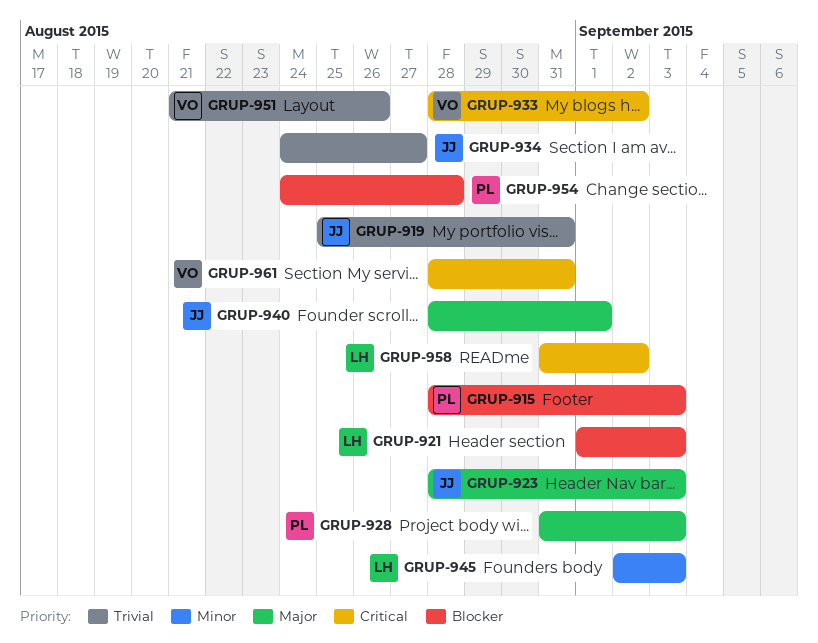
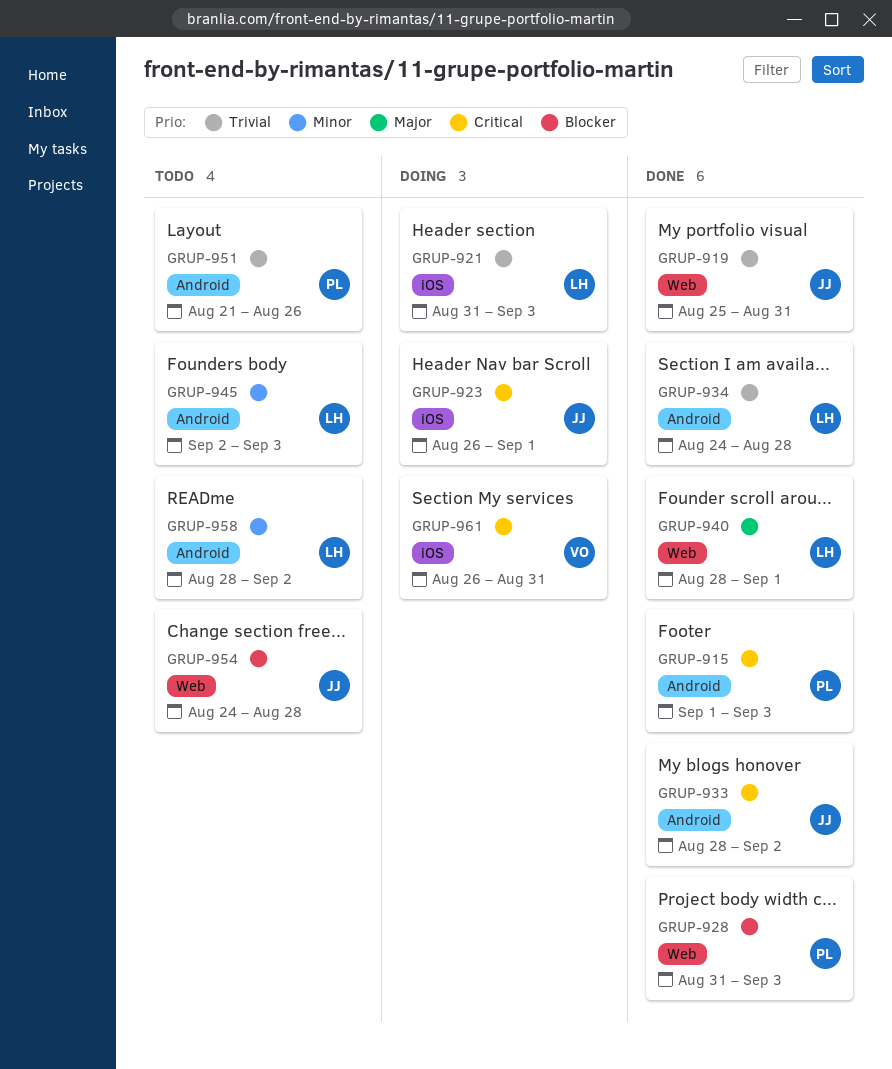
GRUP-915, priority: Blocker -> Critical
GRUP-915, start: Aug 28 -> Sep 1
GRUP-921, priority: Blocker -> Trivial
GRUP-921, start: Sep 1 -> Aug 31
GRUP-923, priority: Major -> Critical
GRUP-923, start: Aug 28 -> Aug 26
GRUP-923, due: Sep 3 -> Sep 1
GRUP-928, priority: Major -> Blocker
GRUP-933, owner: VO -> JJ
GRUP-934, owner: JJ -> LH
GRUP-934, due: Aug 27 -> Aug 28
GRUP-940, owner: JJ -> LH
GRUP-951, owner: VO -> PL
GRUP-954, owner: PL -> JJ
GRUP-958, priority: Critical -> Minor
GRUP-958, start: Aug 31 -> Aug 28
GRUP-961, start: Aug 28 -> Aug 26

